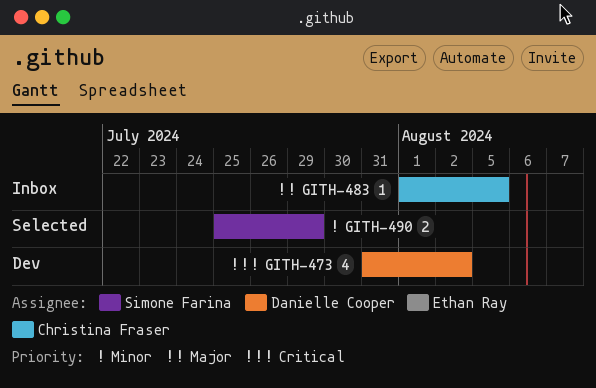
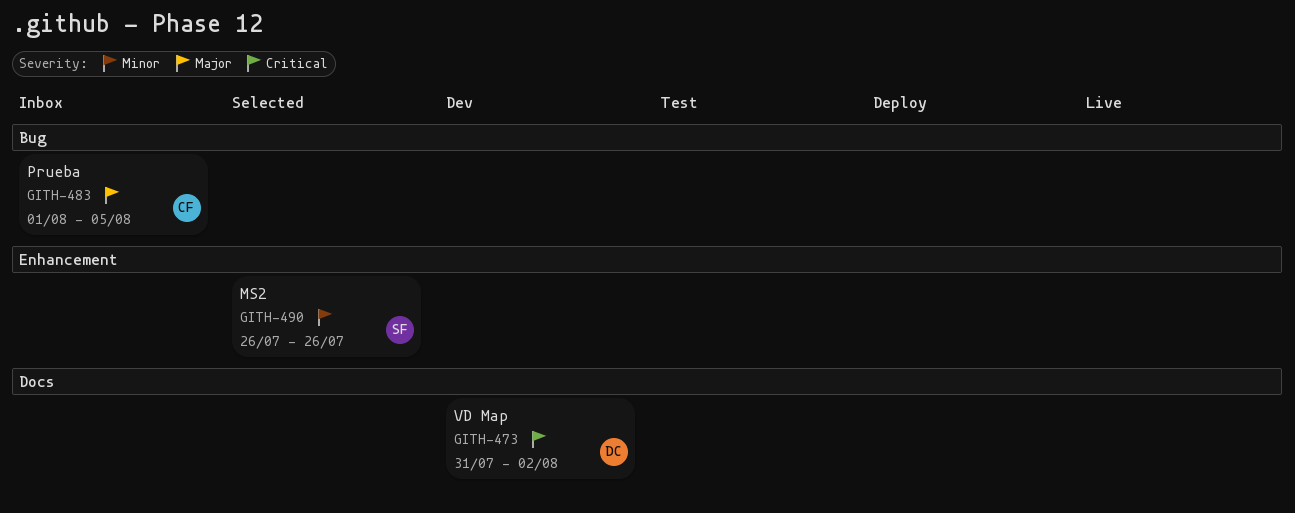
GITH-490, start: Jul 25 -> Jul 26
GITH-490, due: Jul 29 -> Jul 26

